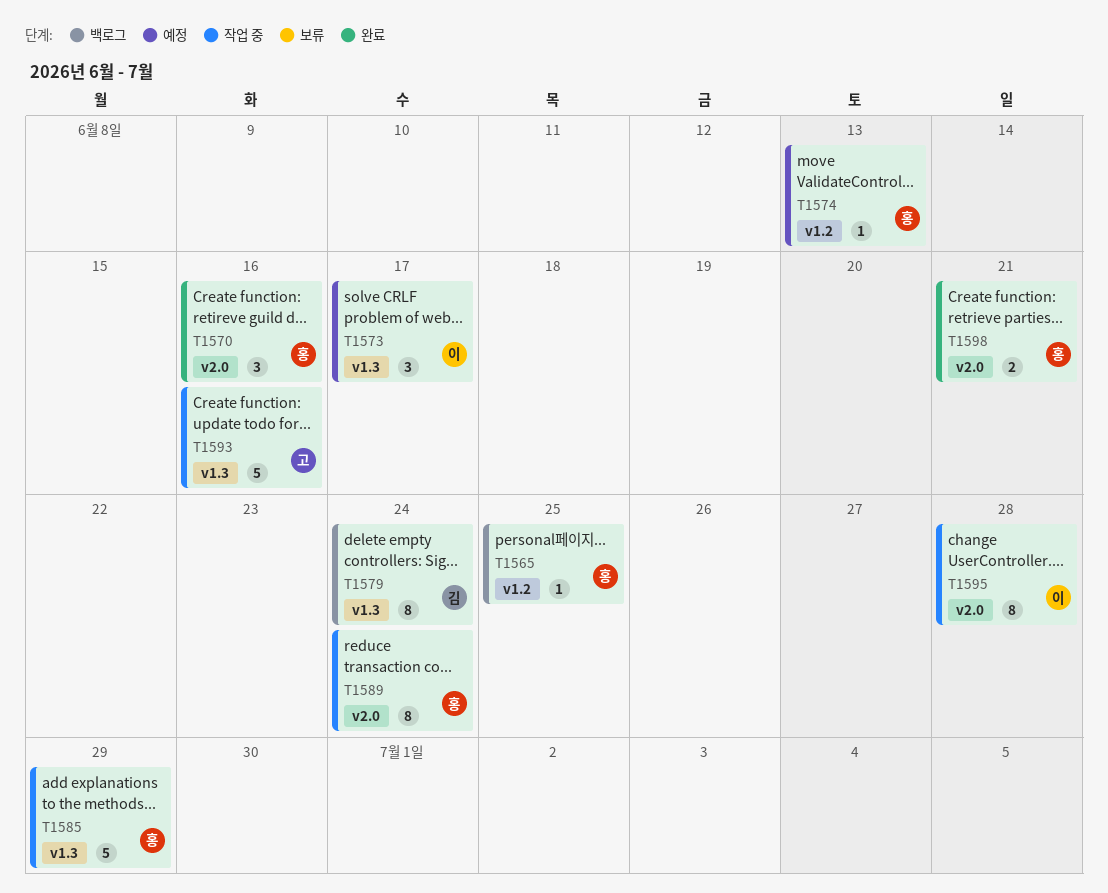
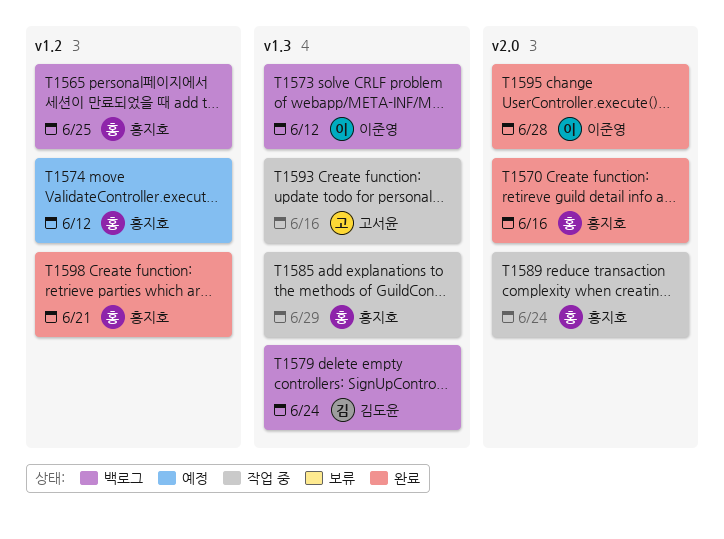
T1573, status: 예정 -> 백로그
T1573, due: Jun 17 -> Jun 12
T1574, due: Jun 13 -> Jun 12
T1595, status: 작업 중 -> 완료
T1598, label: v2.0 -> v1.2

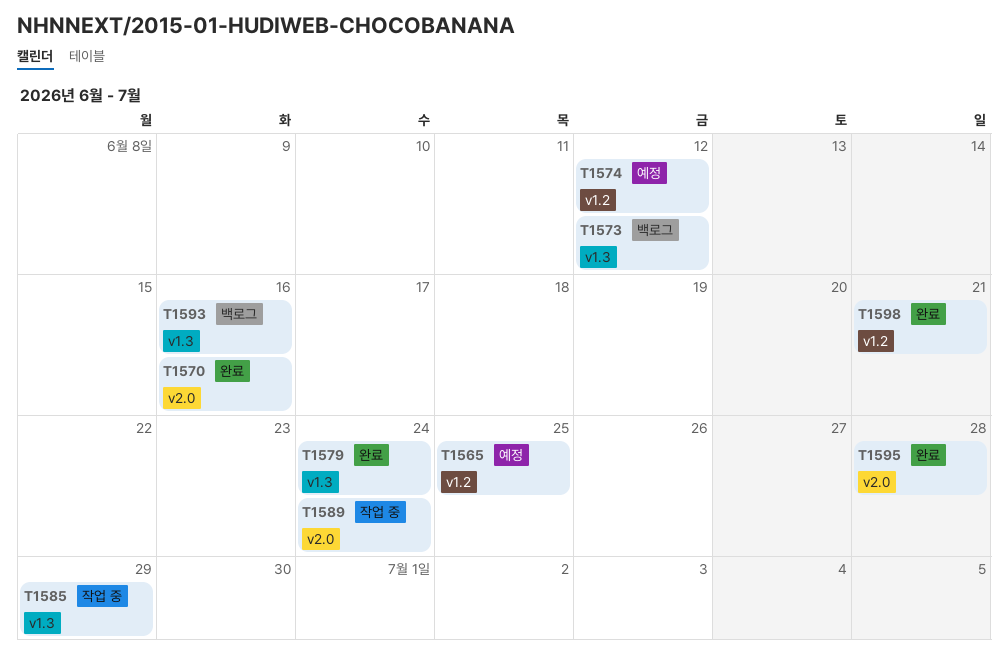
T1565, status: 백로그 -> 예정
T1579, status: 백로그 -> 완료
T1593, status: 작업 중 -> 백로그

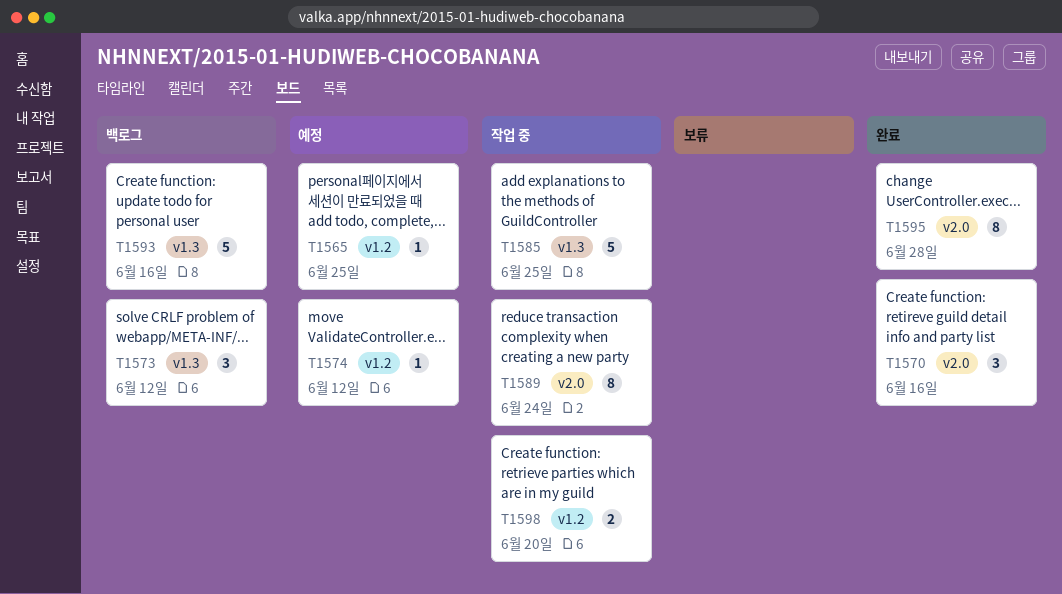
T1579: present -> none
T1585, due: Jun 29 -> Jun 25
T1598, status: 완료 -> 작업 중
T1598, due: Jun 21 -> Jun 20

